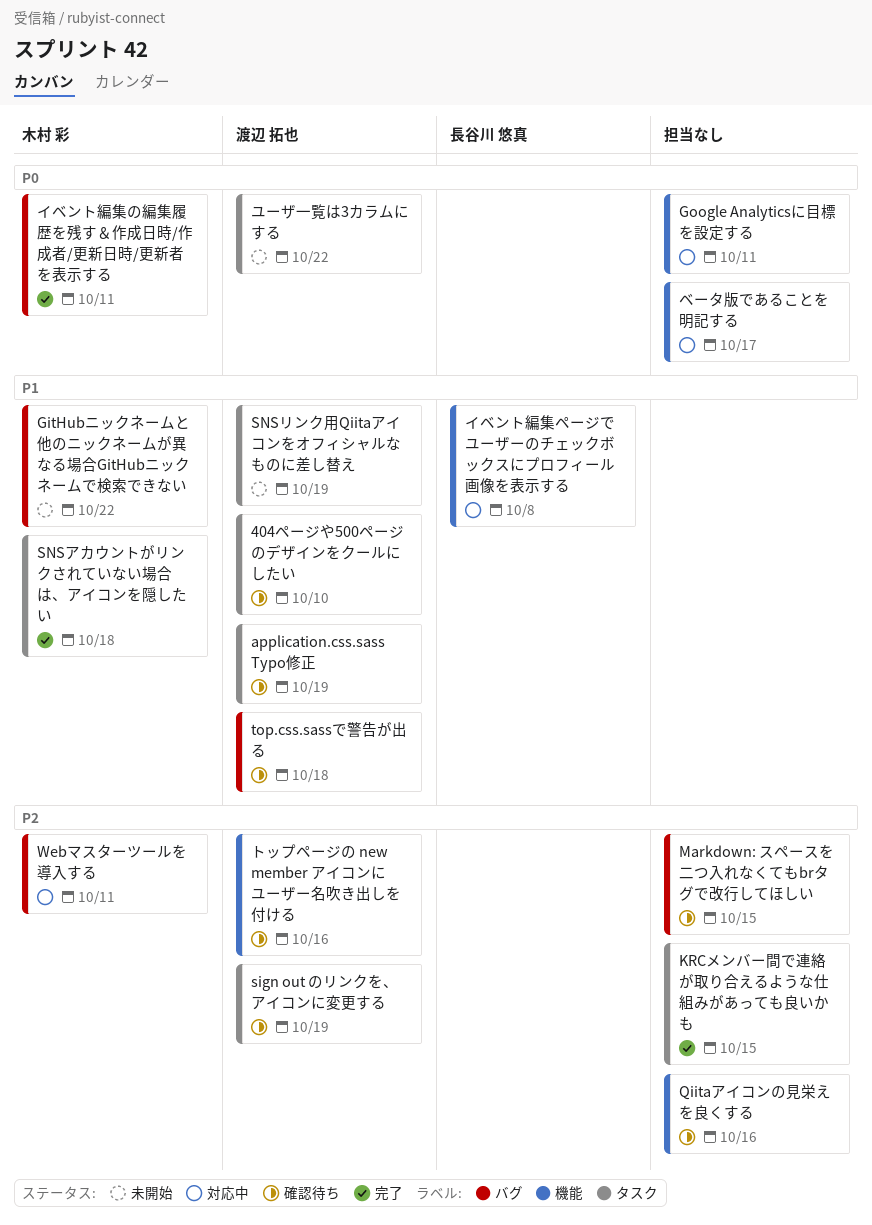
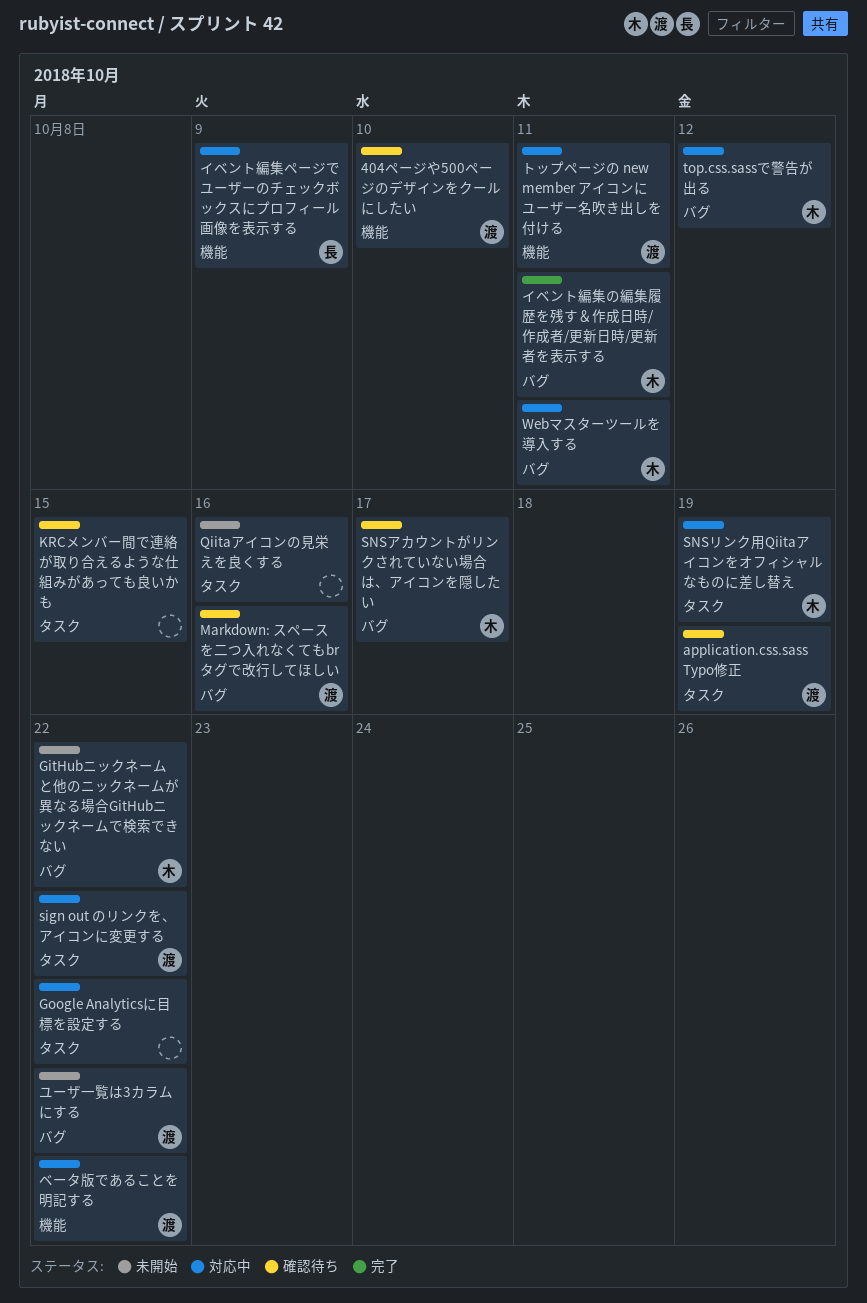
404ページや500ページのデザインをクールにしたい, label: タスク -> 機能
Google Analyticsに目標を設定する, label: 機能 -> タスク
Google Analyticsに目標を設定する, due: Oct 11 -> Oct 22
KRCメンバー間で連絡が取り合えるような仕組みがあっても良いかも, status: 完了 -> 確認待ち
Markdown: スペースを二つ入れなくてもbrタグで改行してほしい, owner: none -> 渡辺 拓也
Markdown: スペースを二つ入れなくてもbrタグで改行してほしい, due: Oct 15 -> Oct 16
Qiitaアイコンの見栄えを良くする, status: 確認待ち -> 未開始
Qiitaアイコンの見栄えを良くする, label: 機能 -> タスク
sign out のリンクを、アイコンに変更する, status: 確認待ち -> 対応中
sign out のリンクを、アイコンに変更する, due: Oct 19 -> Oct 22
SNSアカウントがリンクされていない場合は、アイコンを隠したい, status: 完了 -> 確認待ち
SNSアカウントがリンクされていない場合は、アイコンを隠したい, label: タスク -> バグ
SNSアカウントがリンクされていない場合は、アイコンを隠したい, due: Oct 18 -> Oct 17
SNSリンク用Qiitaアイコンをオフィシャルなものに差し替え, status: 未開始 -> 対応中
SNSリンク用Qiitaアイコンをオフィシャルなものに差し替え, owner: 渡辺 拓也 -> 木村 彩
top.css.sassで警告が出る, status: 確認待ち -> 対応中
top.css.sassで警告が出る, owner: 渡辺 拓也 -> 木村 彩
top.css.sassで警告が出る, due: Oct 18 -> Oct 12
イベント編集ページでユーザーのチェックボックスにプロフィール画像を表示する, due: Oct 8 -> Oct 9
トップページの new member アイコンにユーザー名吹き出しを付ける, status: 確認待ち -> 対応中
トップページの new member アイコンにユーザー名吹き出しを付ける, due: Oct 16 -> Oct 11
ベータ版であることを明記する, owner: none -> 渡辺 拓也
ベータ版であることを明記する, due: Oct 17 -> Oct 22
ユーザ一覧は3カラムにする, label: タスク -> バグ

